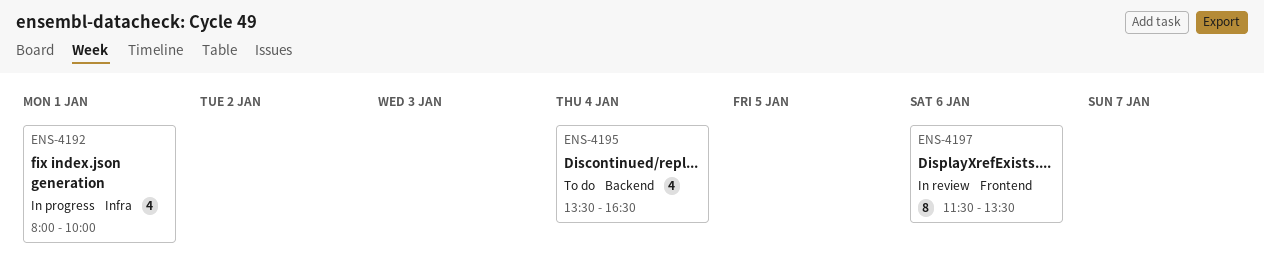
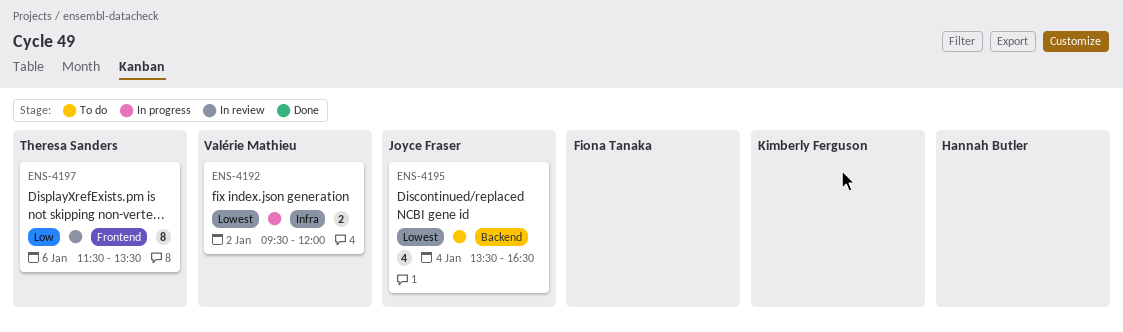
ENS-4192, estimate: 4 -> 2
ENS-4192, day: Jan 1 -> Jan 2
ENS-4192, begins: 08:00 -> 09:30
ENS-4192, ends: 10:00 -> 12:00

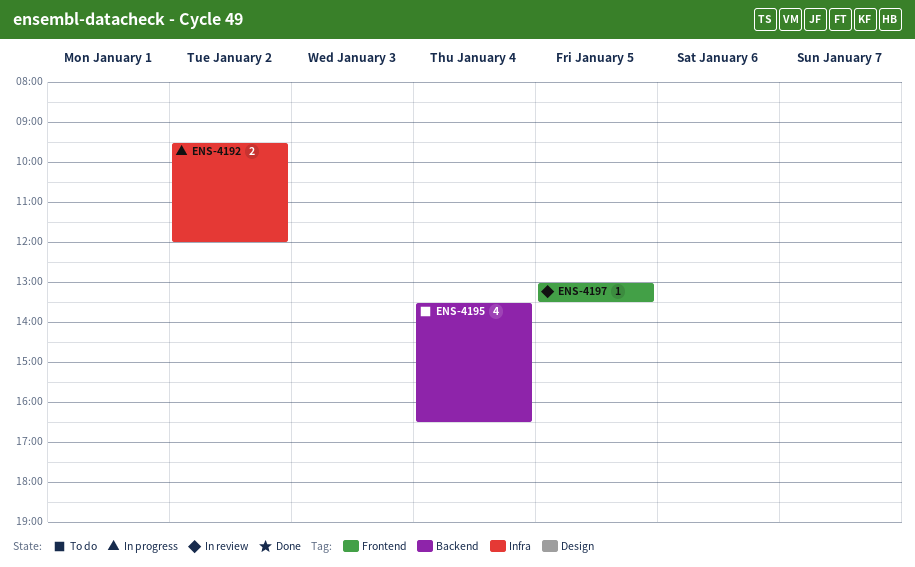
ENS-4197, estimate: 8 -> 1
ENS-4197, day: Jan 6 -> Jan 5
ENS-4197, begins: 11:30 -> 13:00

